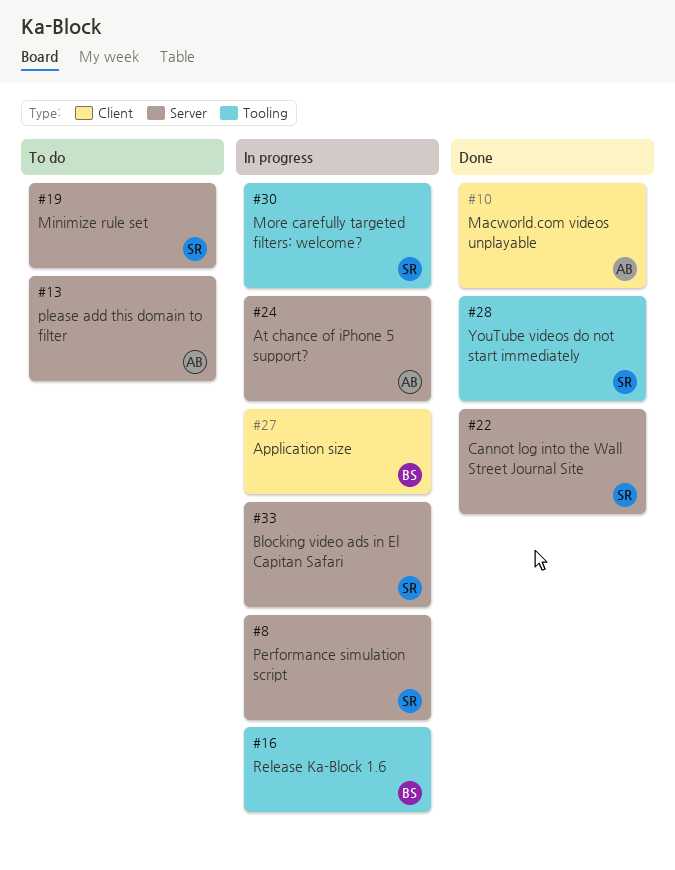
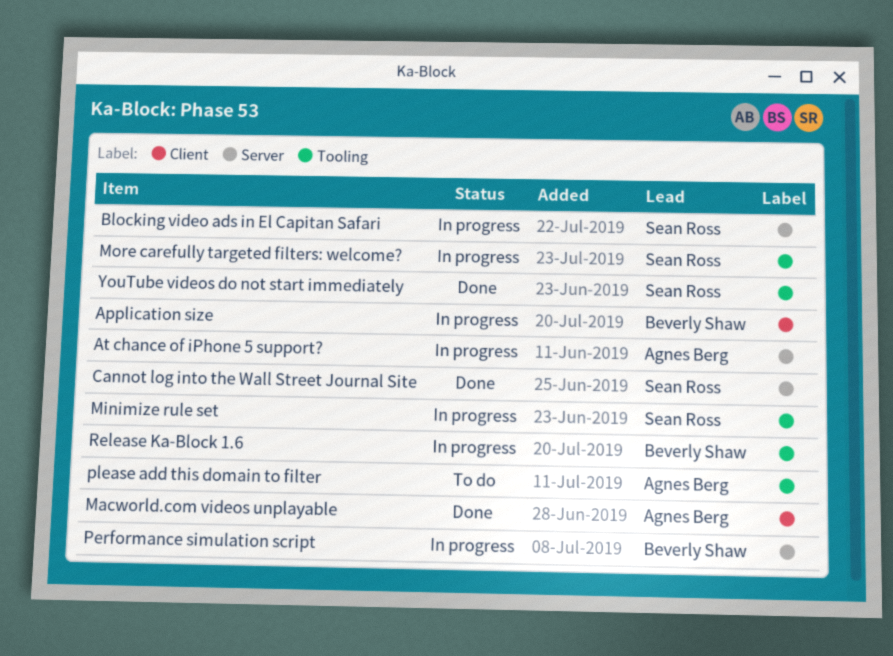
Minimize rule set, status: To do -> In progress
Minimize rule set, label: Server -> Tooling
Performance simulation script, owner: Sean Ross -> Beverly Shaw
please add this domain to filter, label: Server -> Tooling

